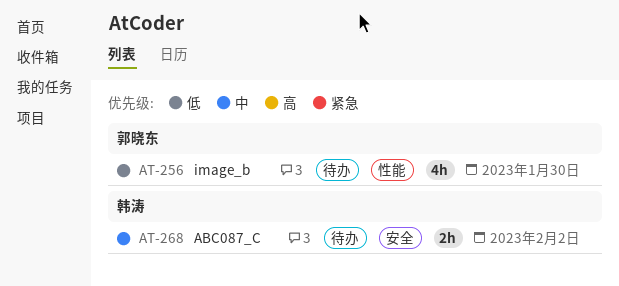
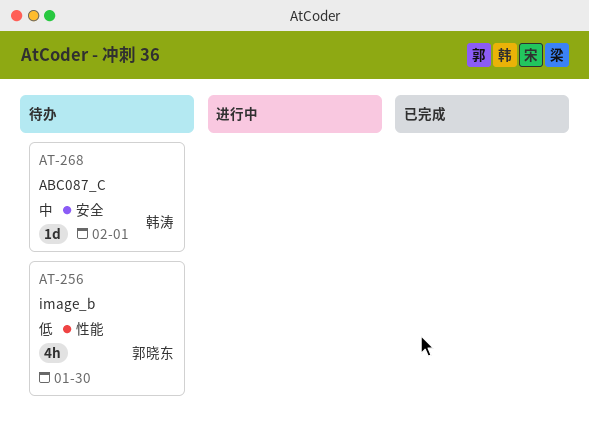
AT-268, estimate: 2h -> 1d
AT-268, due: Feb 2 -> Feb 1

